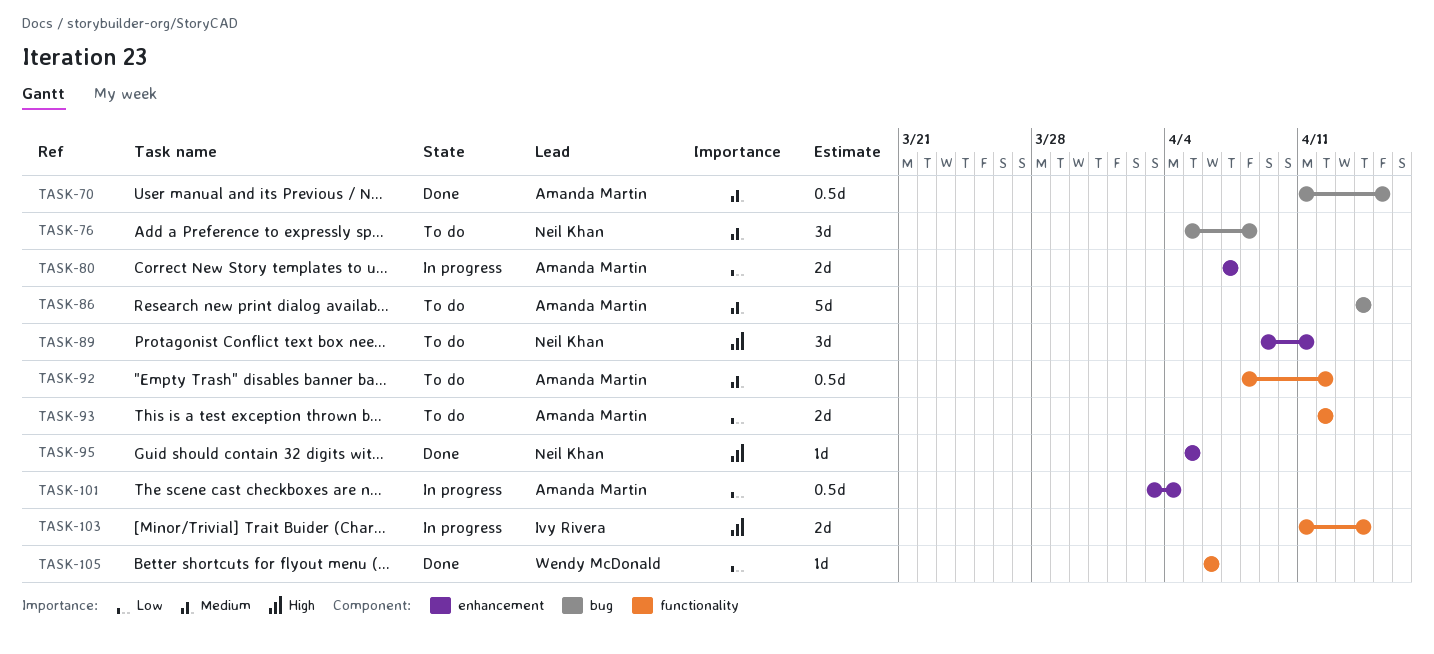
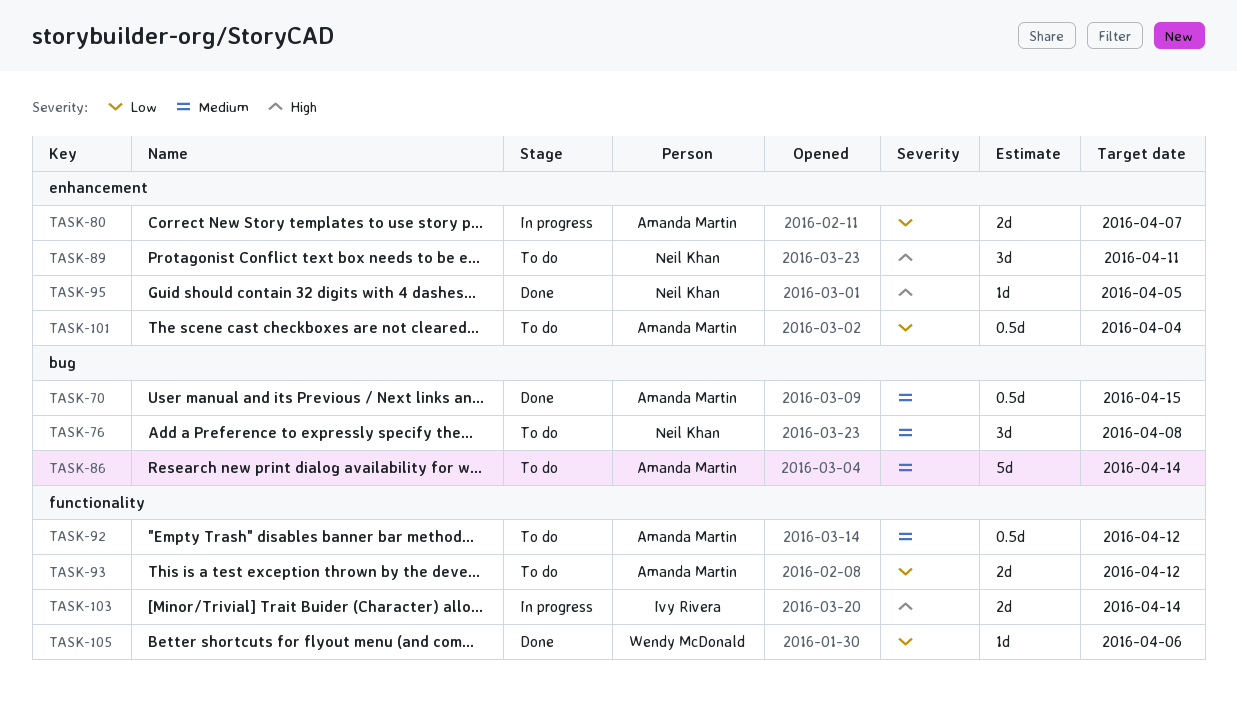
TASK-101, status: In progress -> To do

